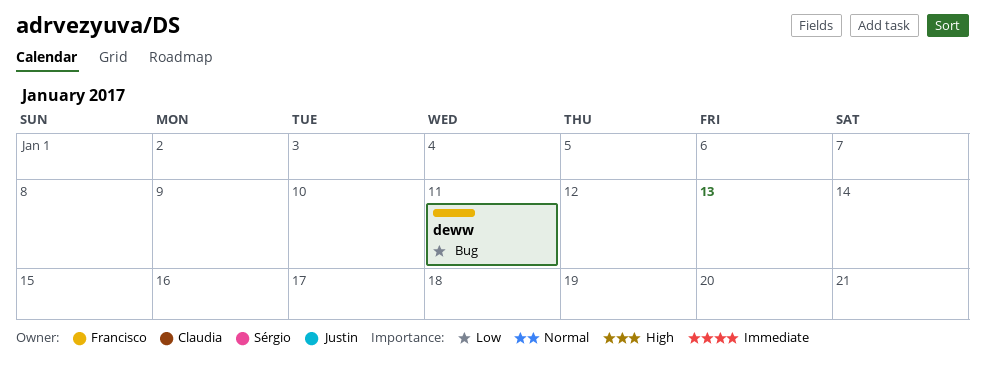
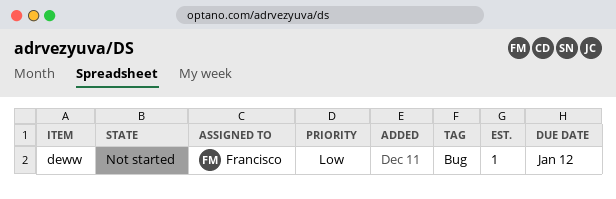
deww, due: Jan 11 -> Jan 12

